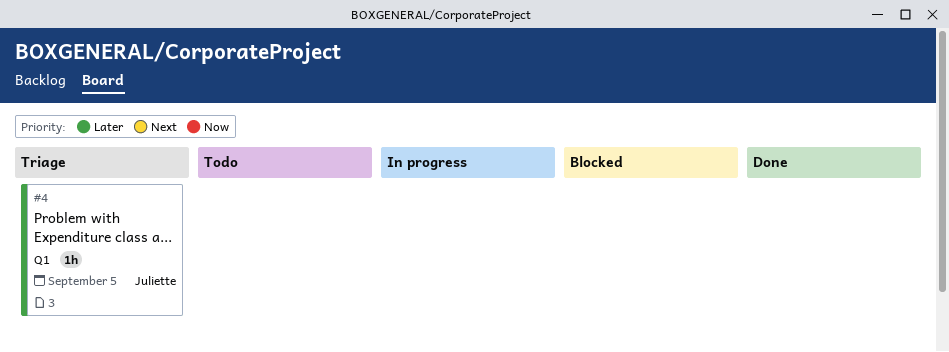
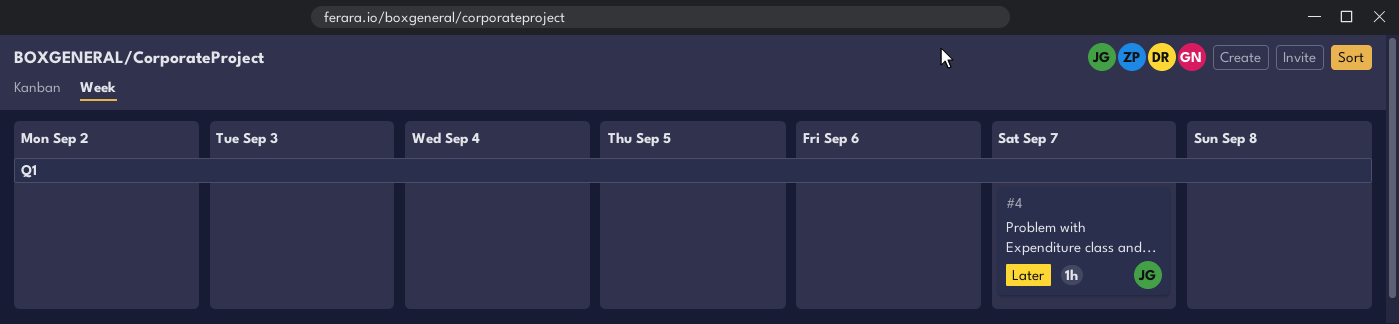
#4, due: Sep 5 -> Sep 7

